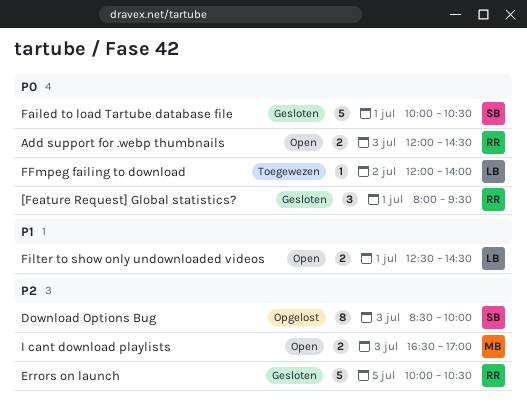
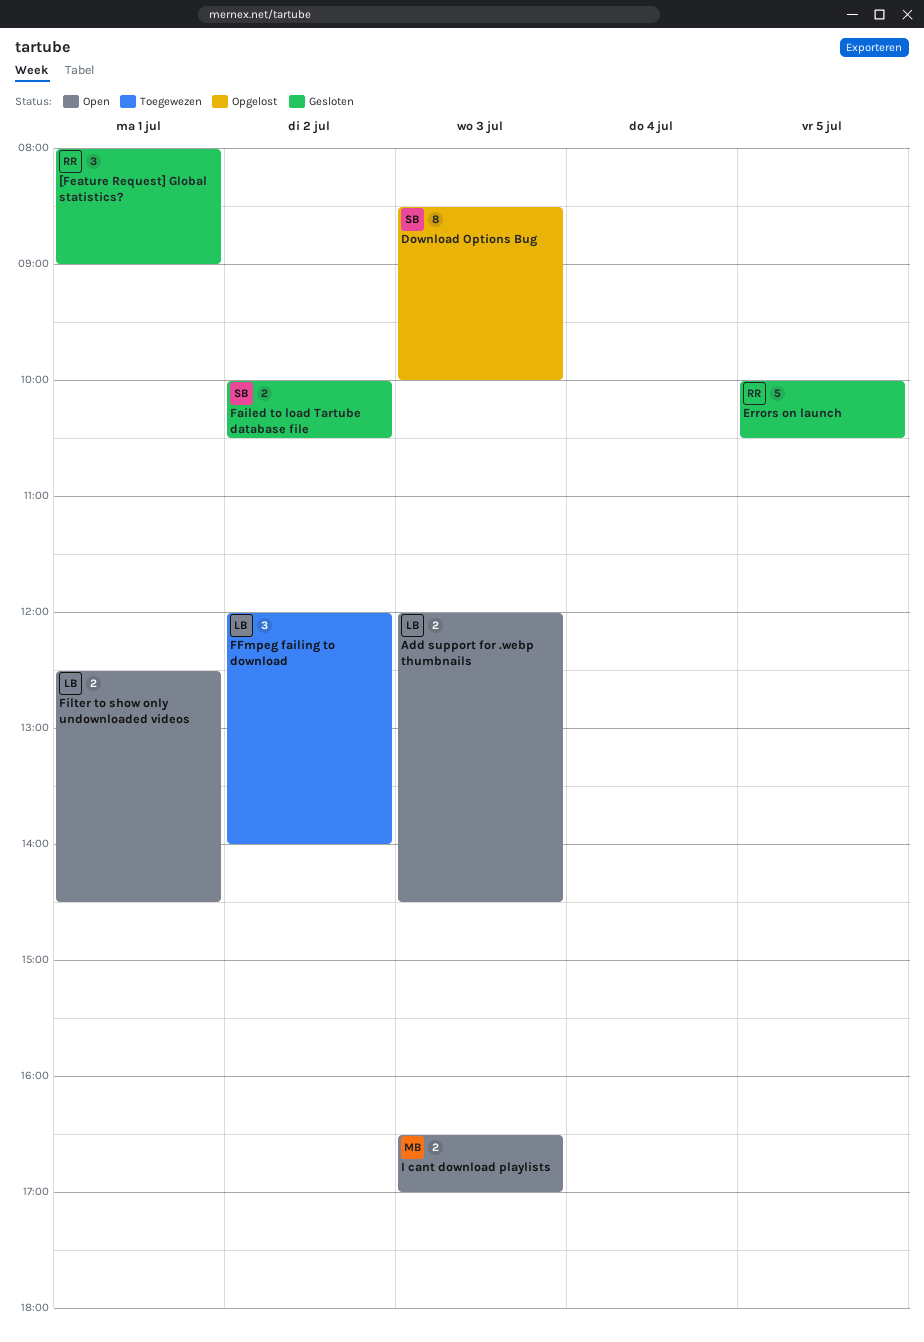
[Feature Request] Global statistics?, ends: 09:30 -> 09:00
Add support for .webp thumbnails, owner: RR -> LB
Failed to load Tartube database file, estimate: 5 -> 2
Failed to load Tartube database file, day: Jul 1 -> Jul 2
FFmpeg failing to download, estimate: 1 -> 3

